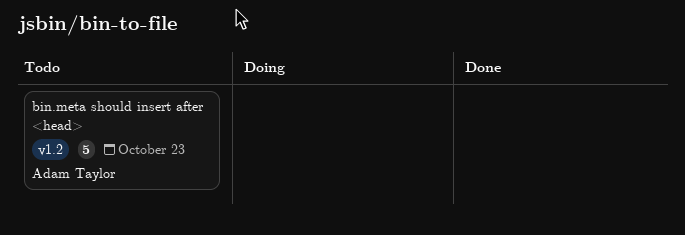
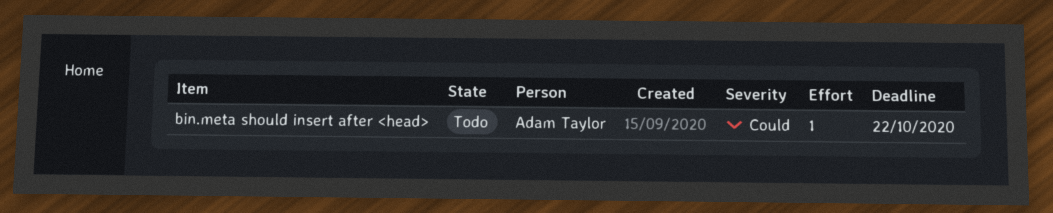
bin.meta should insert after <head>, estimate: 5 -> 1
bin.meta should insert after <head>, due: Oct 23 -> Oct 22

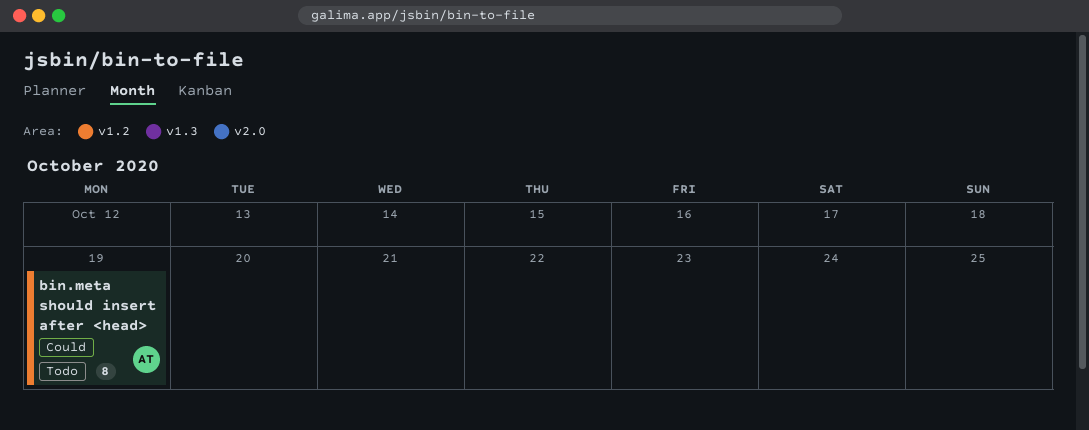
bin.meta should insert after <head>, estimate: 1 -> 8
bin.meta should insert after <head>, due: Oct 22 -> Oct 19

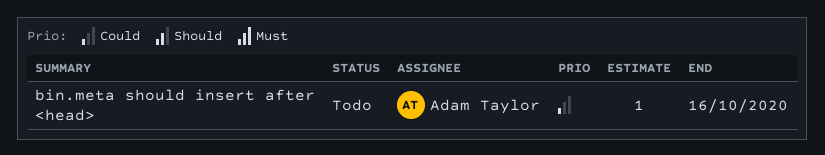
bin.meta should insert after <head>, estimate: 8 -> 1
bin.meta should insert after <head>, due: Oct 19 -> Oct 16

